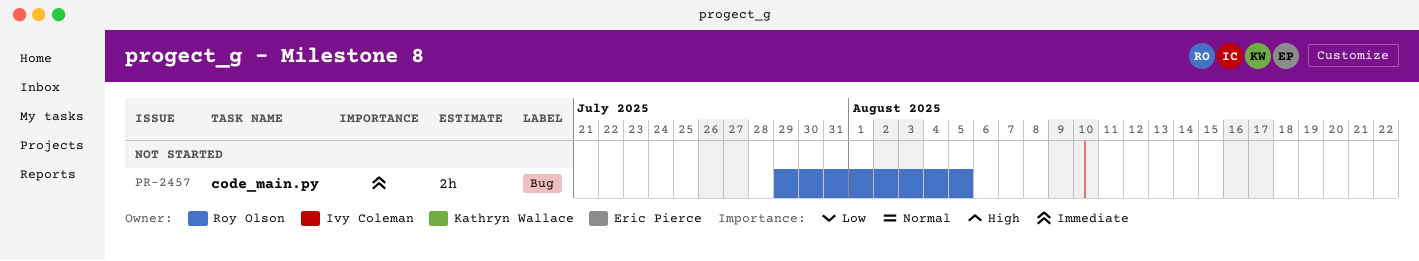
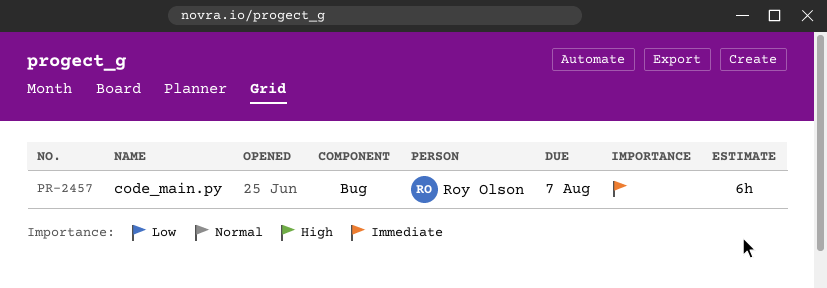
PR-2457, estimate: 2h -> 6h
PR-2457, due: Aug 5 -> Aug 7

